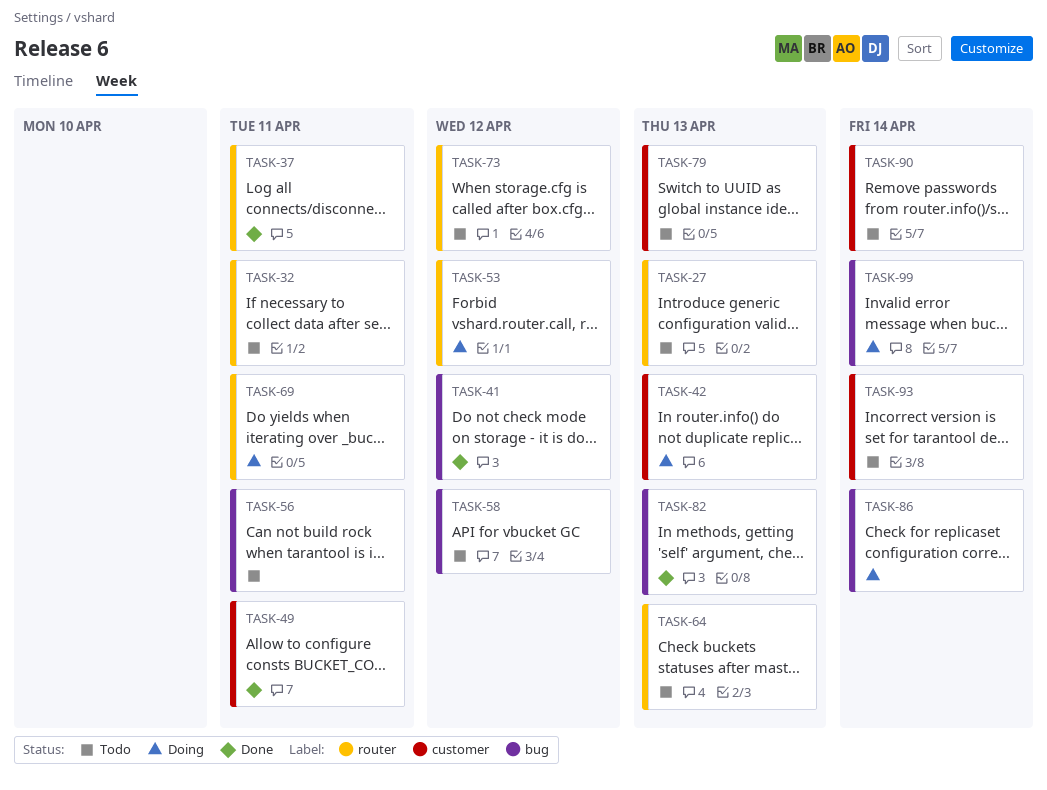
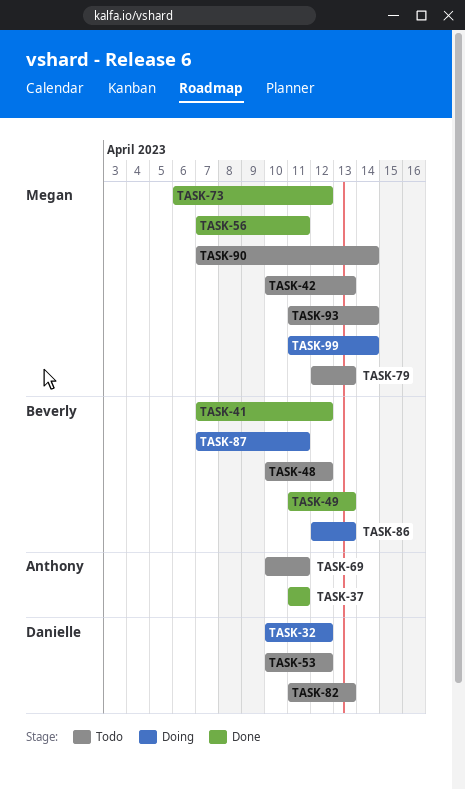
TASK-27: present -> none
TASK-32, status: Todo -> Doing
TASK-32, due: Apr 11 -> Apr 12
TASK-42, status: Doing -> Todo
TASK-48: none -> present
TASK-49, due: Apr 11 -> Apr 13
TASK-53, status: Doing -> Todo
TASK-56, status: Todo -> Done
TASK-58: present -> none
TASK-64: present -> none
TASK-69, status: Doing -> Todo
TASK-73, status: Todo -> Done
TASK-82, status: Done -> Todo
TASK-86, due: Apr 14 -> Apr 13
TASK-87: none -> present

